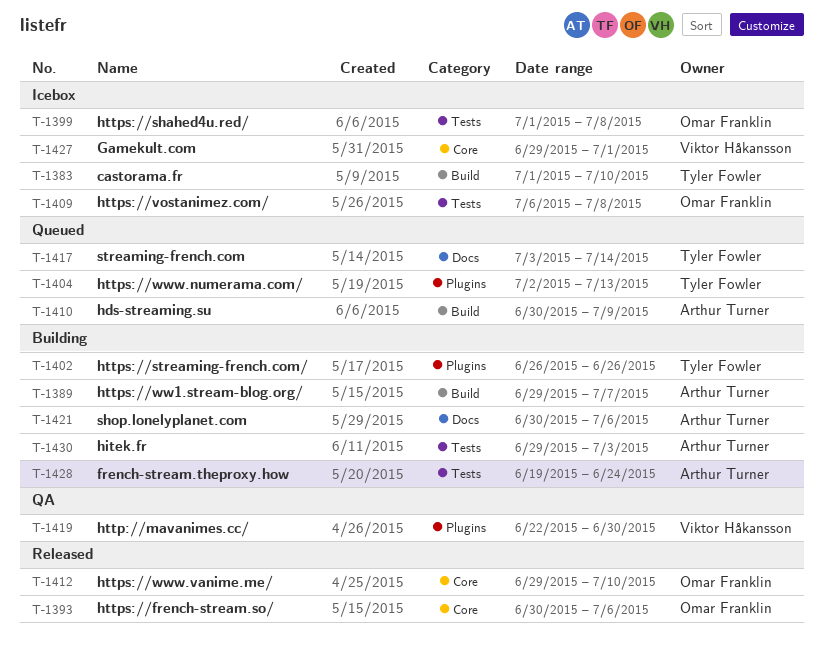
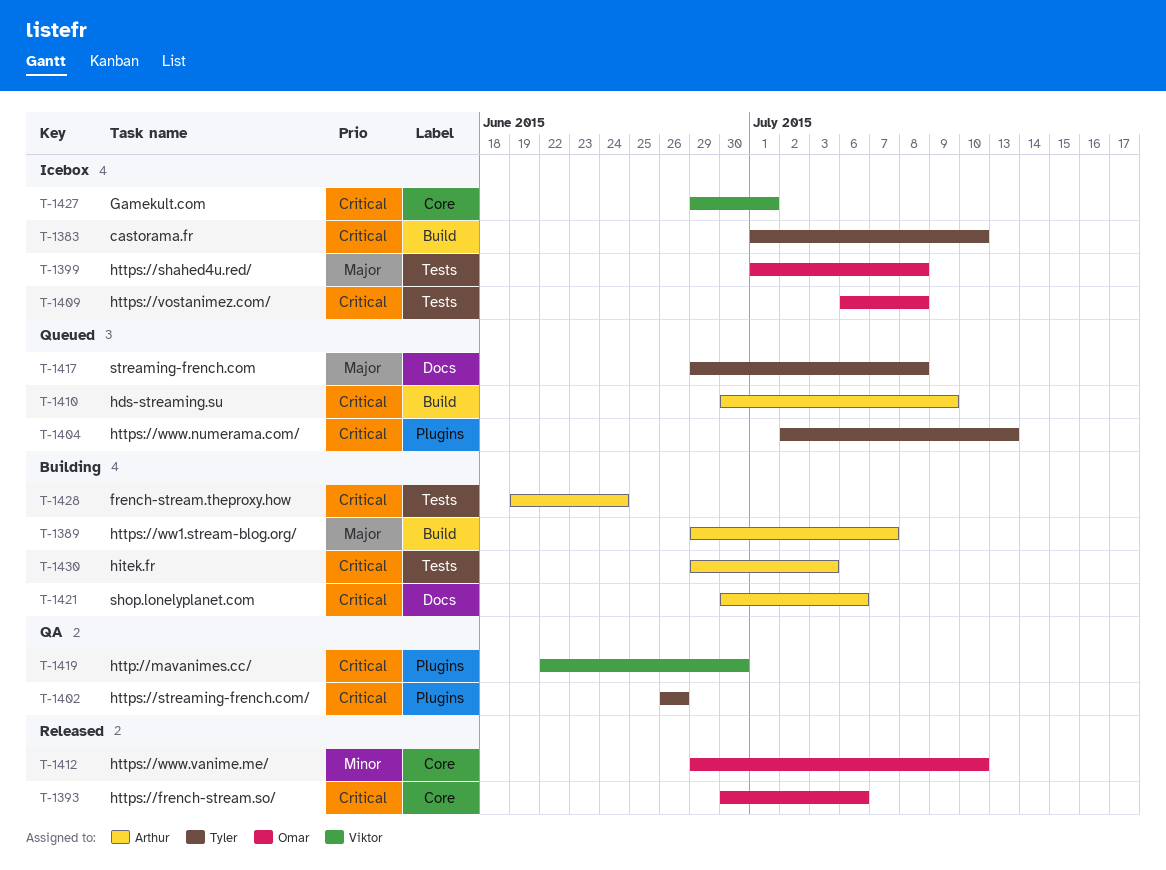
T-1402, status: Building -> QA
T-1417, start: Jul 3 -> Jun 29
T-1417, due: Jul 14 -> Jul 8

